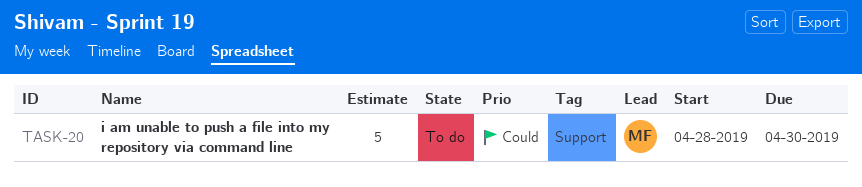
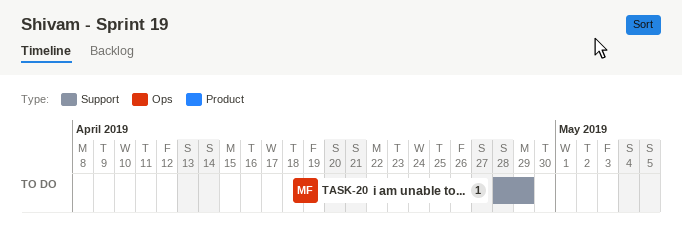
TASK-20, estimate: 5 -> 1
TASK-20, due: Apr 30 -> Apr 29

